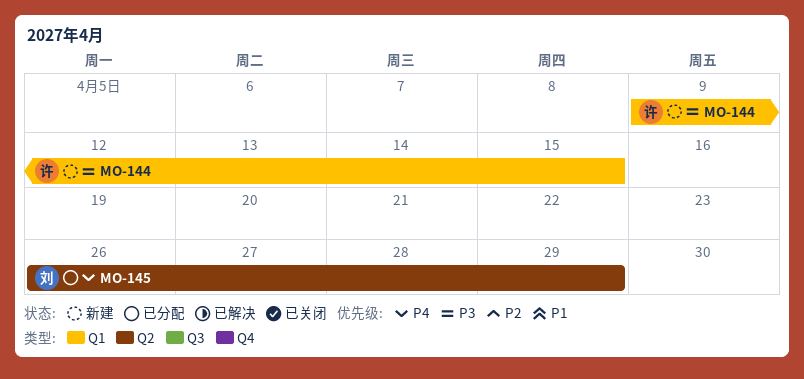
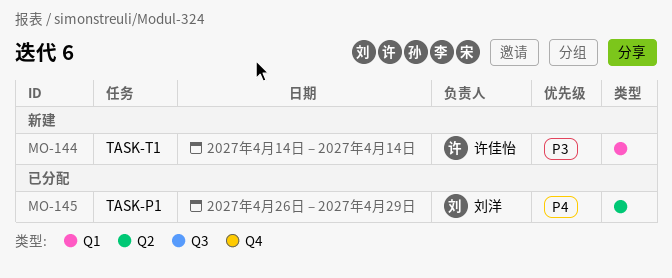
MO-144, start: Apr 9 -> Apr 14
MO-144, due: Apr 15 -> Apr 14

